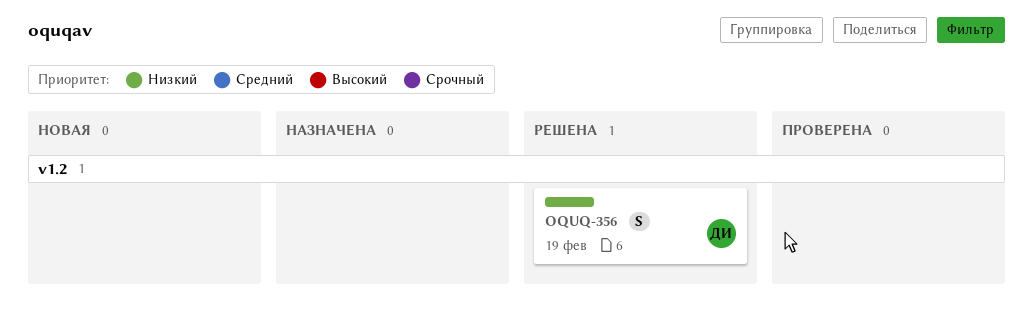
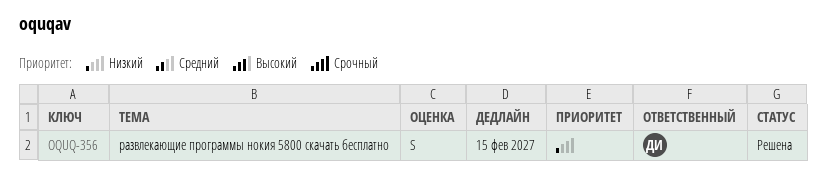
OQUQ-356, due: Feb 19 -> Feb 15

